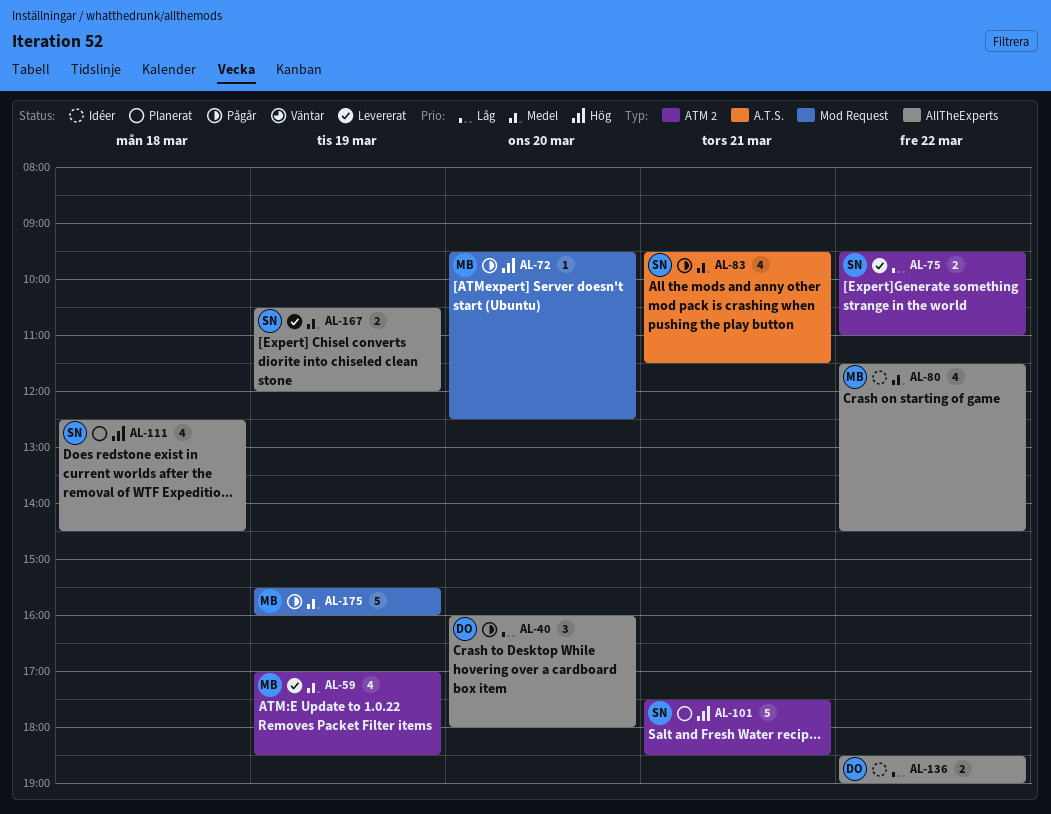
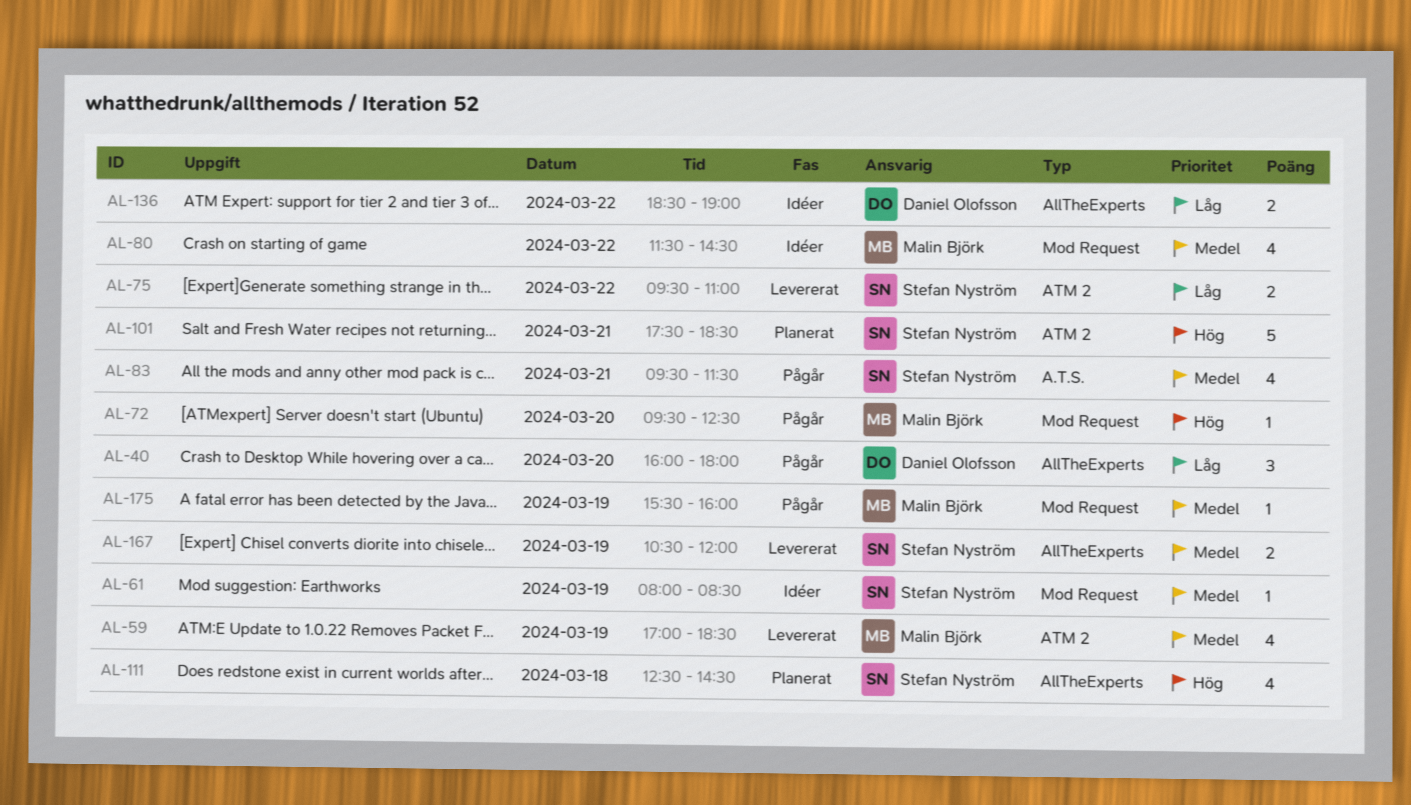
AL-61: none -> present
AL-80, label: AllTheExperts -> Mod Request
AL-175, estimate: 5 -> 1

